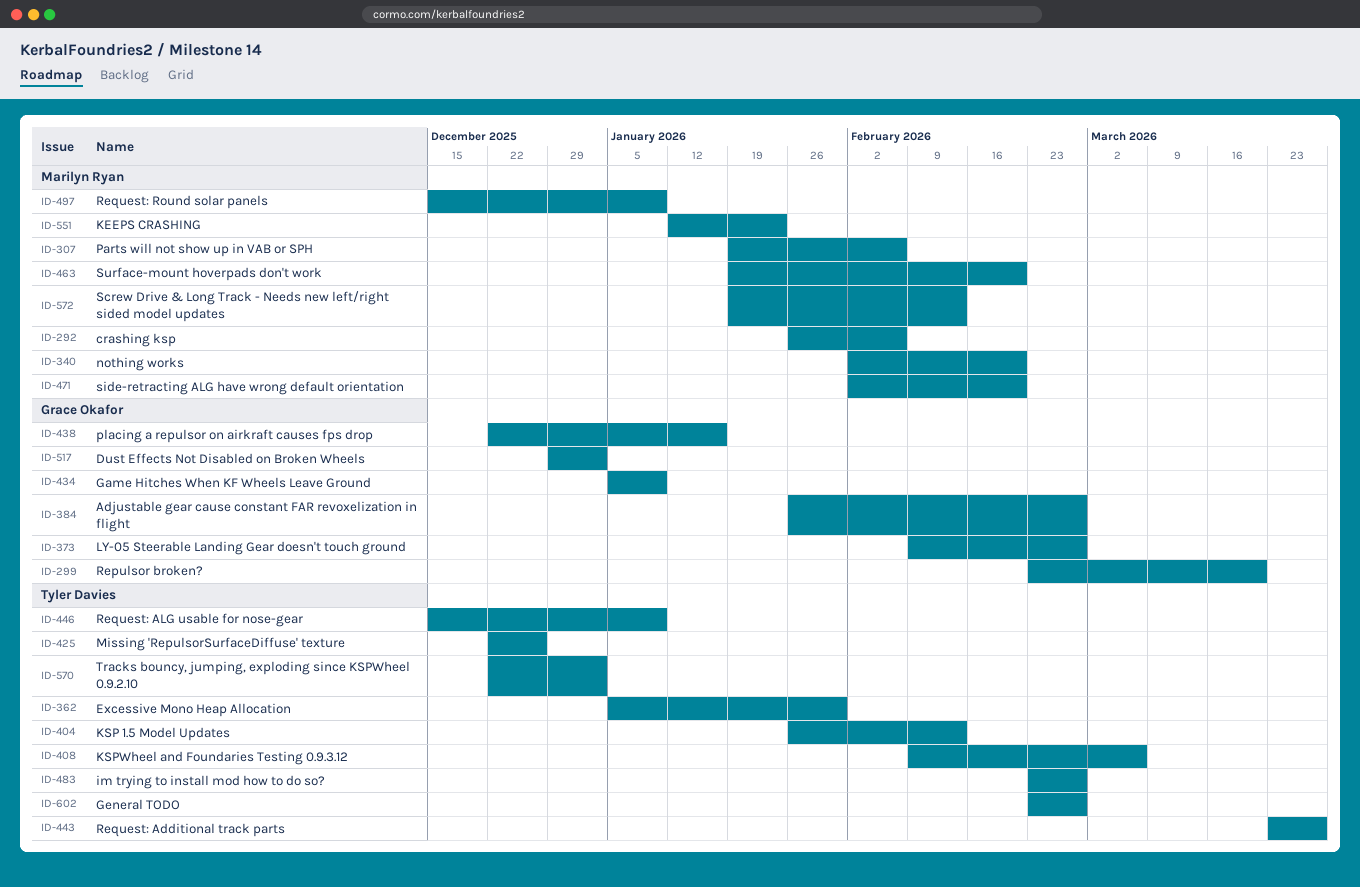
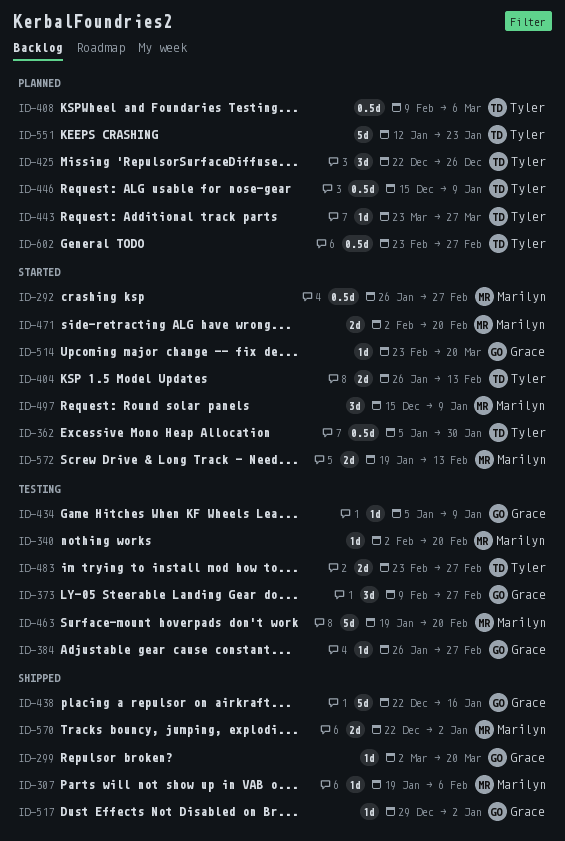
ID-292, due: Feb 6 -> Feb 27
ID-299, start: Feb 23 -> Mar 2
ID-514: none -> present
ID-551, owner: Marilyn Ryan -> Tyler Davies
ID-570, owner: Tyler Davies -> Marilyn Ryan

